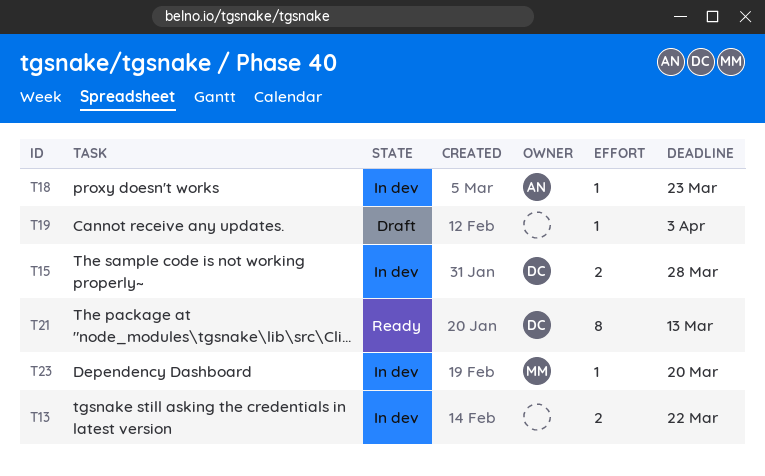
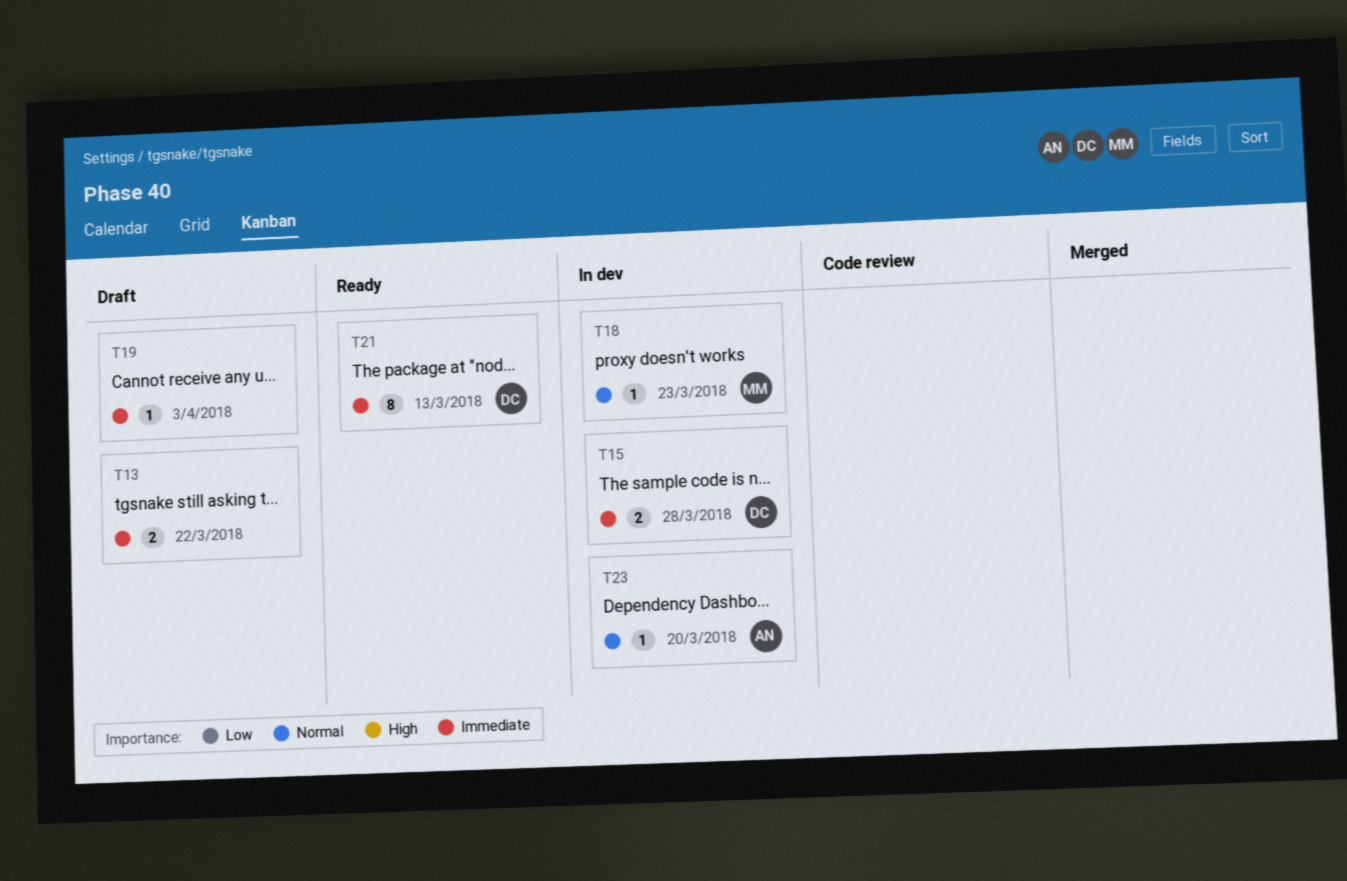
T13, status: In dev -> Draft
T18, owner: AN -> MM
T23, owner: MM -> AN

